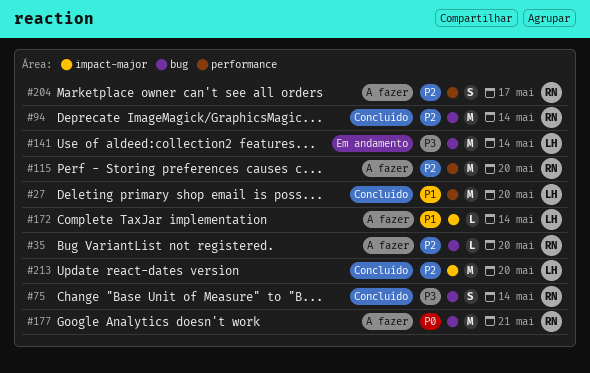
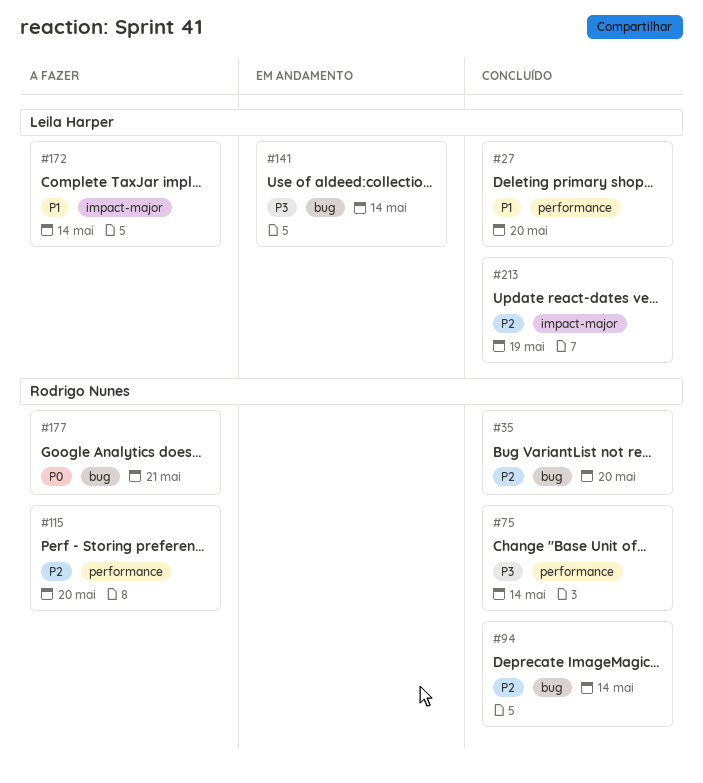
#35, status: A fazer -> Concluído
#75, label: bug -> performance
#204: present -> none
#213, due: May 20 -> May 19

